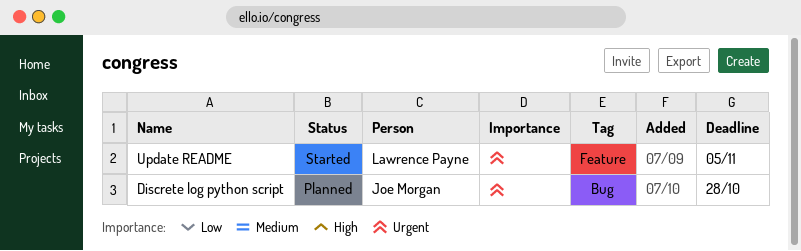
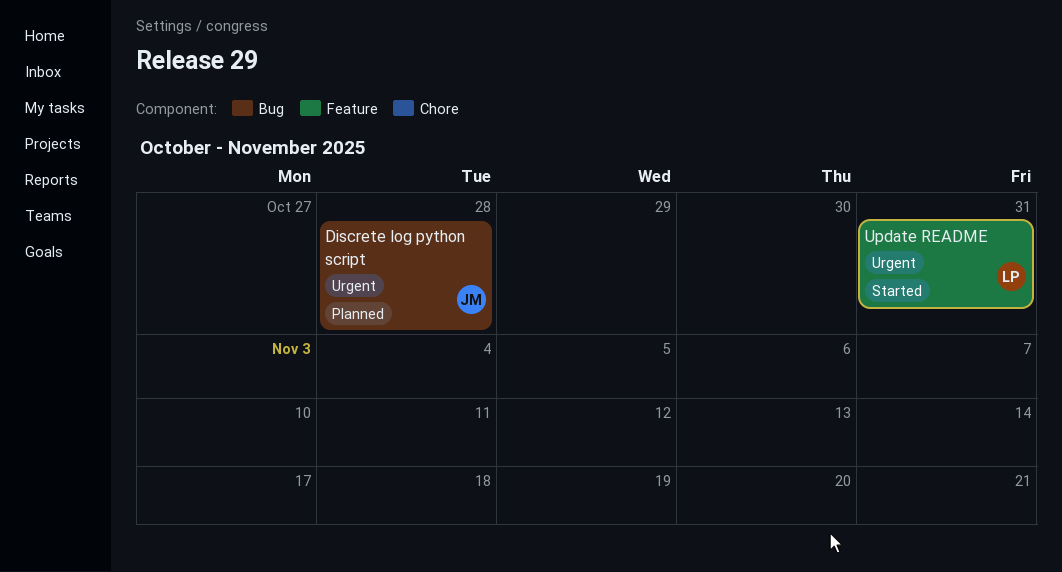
Update README, due: Nov 5 -> Oct 31

